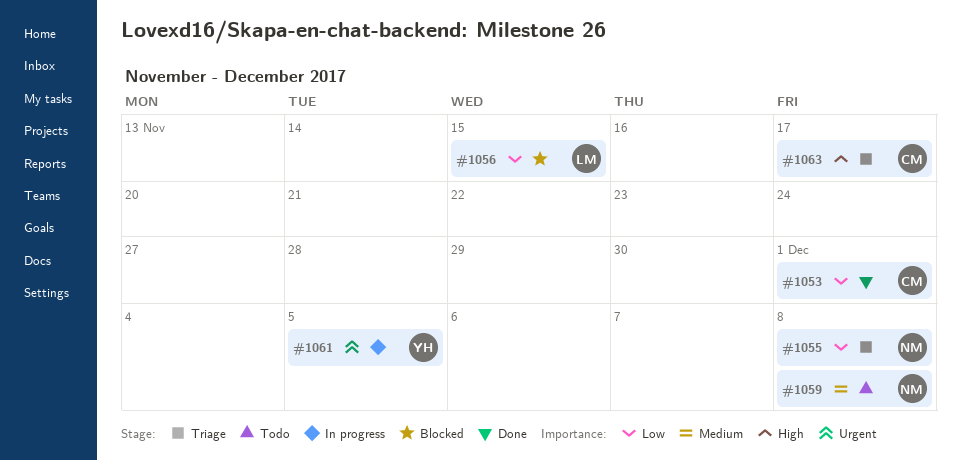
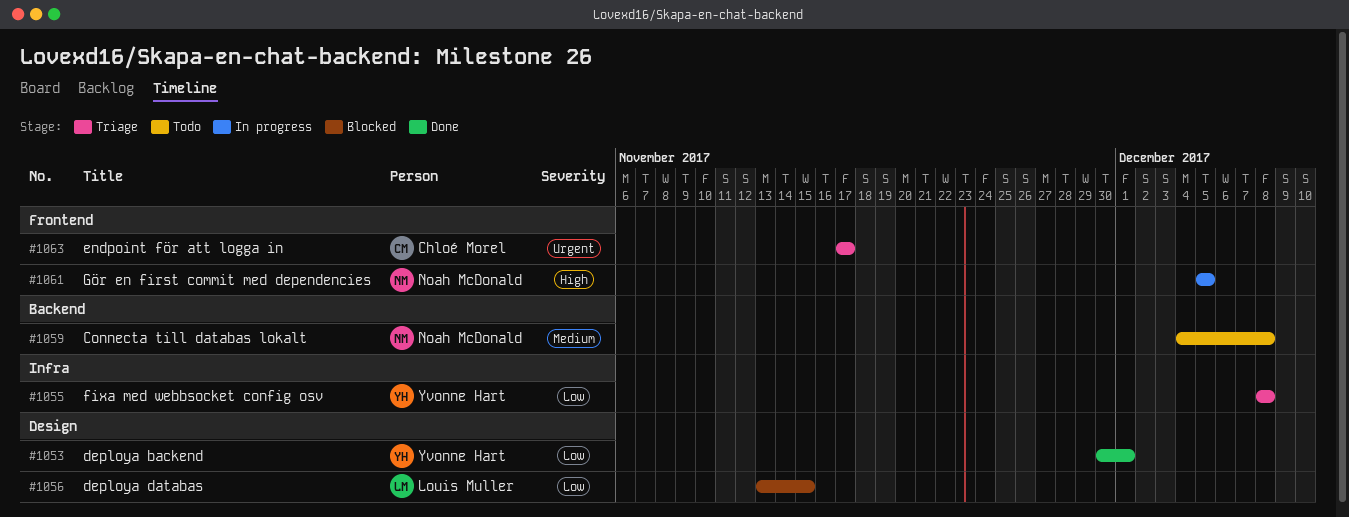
#1053, owner: Chloé Morel -> Yvonne Hart
#1055, owner: Noah McDonald -> Yvonne Hart
#1061, owner: Yvonne Hart -> Noah McDonald
#1061, priority: Urgent -> High
#1063, priority: High -> Urgent

